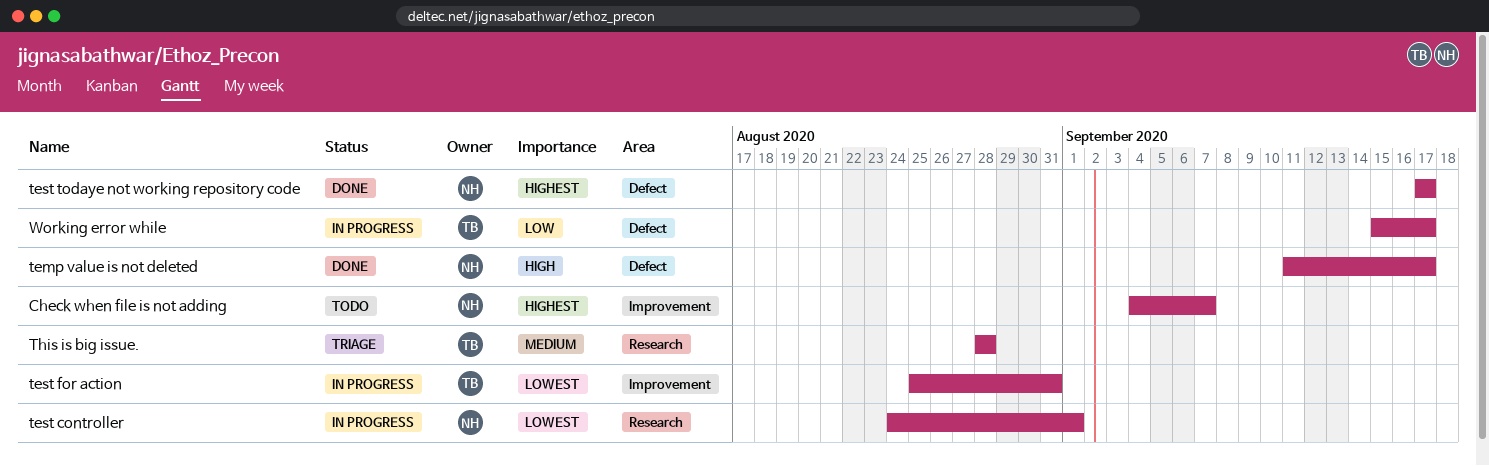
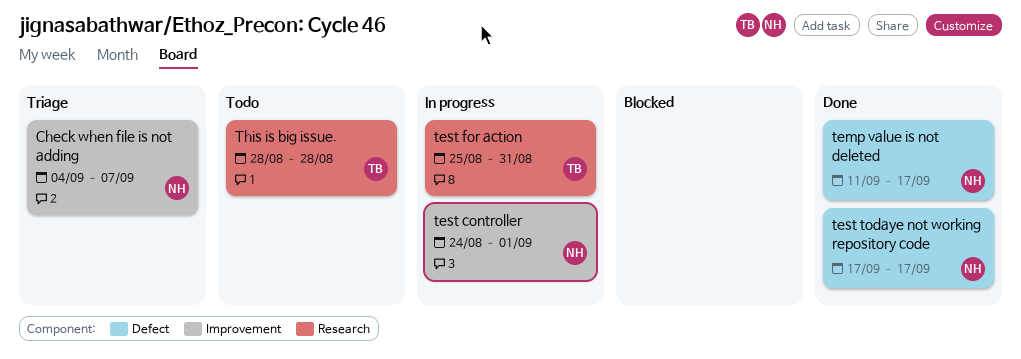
Check when file is not adding, status: Todo -> Triage
test controller, label: Research -> Improvement
test for action, label: Improvement -> Research
This is big issue., status: Triage -> Todo
Working error while: present -> none

